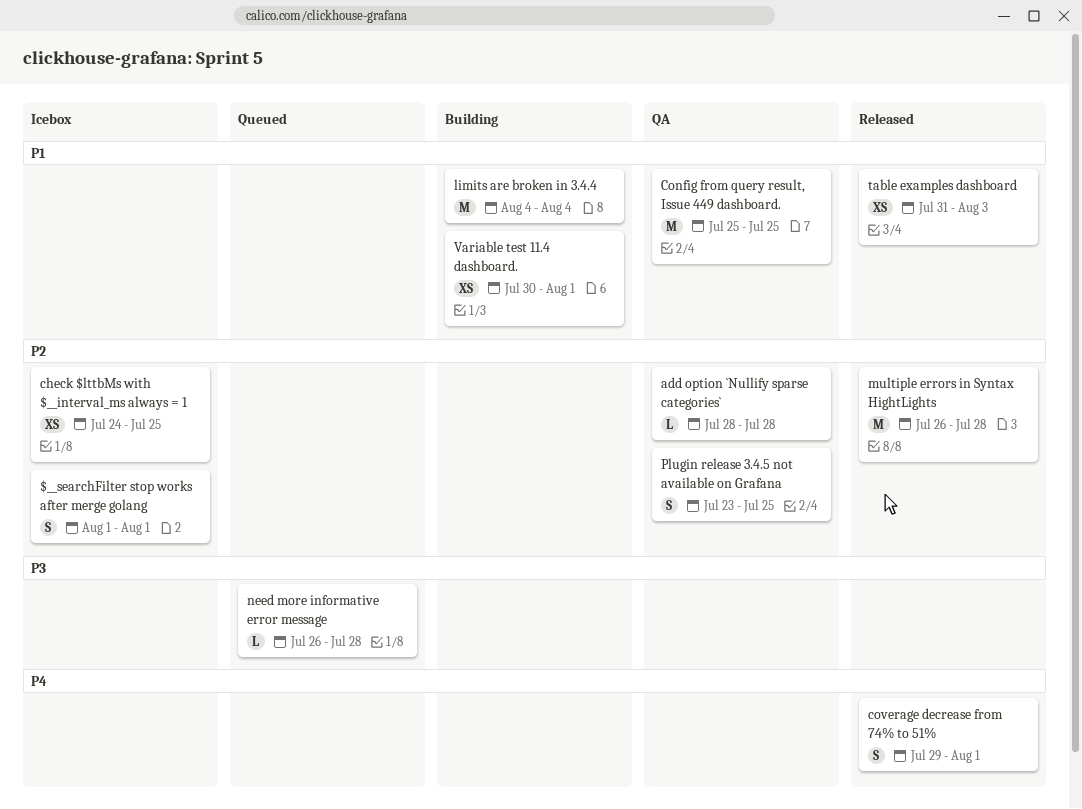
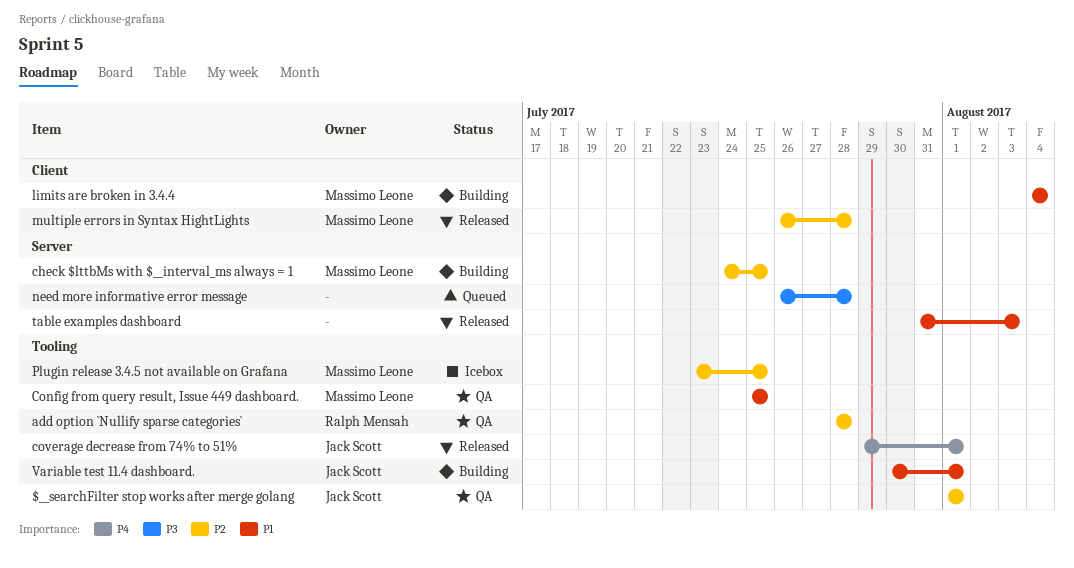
$__searchFilter stop works after merge golang, status: Icebox -> QA
check $lttbMs with $__interval_ms always = 1, status: Icebox -> Building
Plugin release 3.4.5 not available on Grafana, status: QA -> Icebox

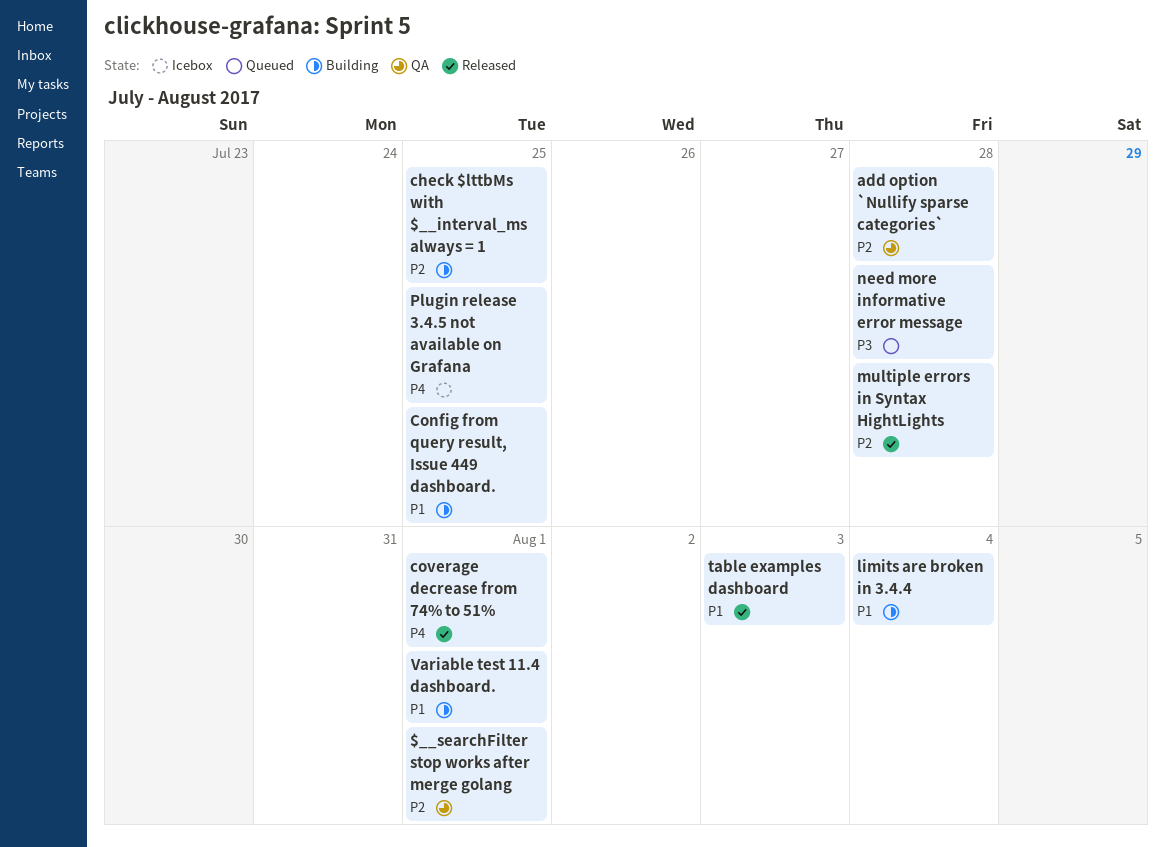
Config from query result, Issue 449 dashboard., status: QA -> Building
Plugin release 3.4.5 not available on Grafana, priority: P2 -> P4

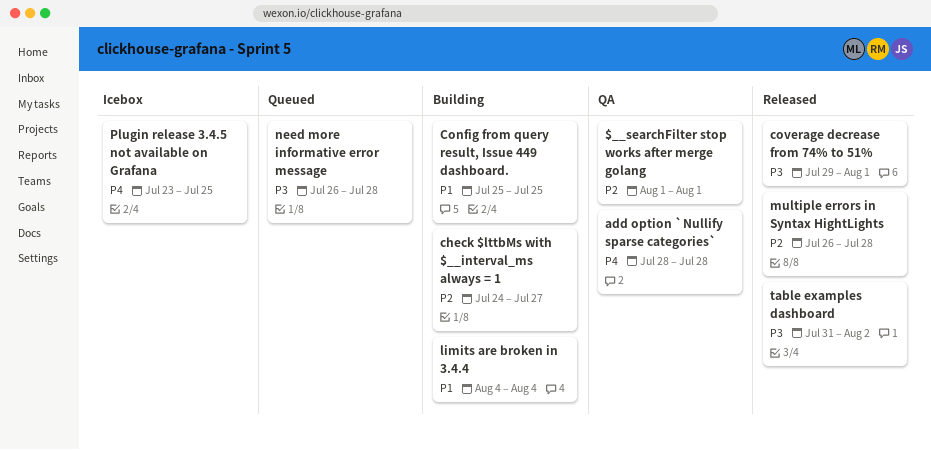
add option `Nullify sparse categories`, priority: P2 -> P4
check $lttbMs with $__interval_ms always = 1, due: Jul 25 -> Jul 27
coverage decrease from 74% to 51%, priority: P4 -> P3
table examples dashboard, priority: P1 -> P3
table examples dashboard, due: Aug 3 -> Aug 2
Variable test 11.4 dashboard.: present -> none

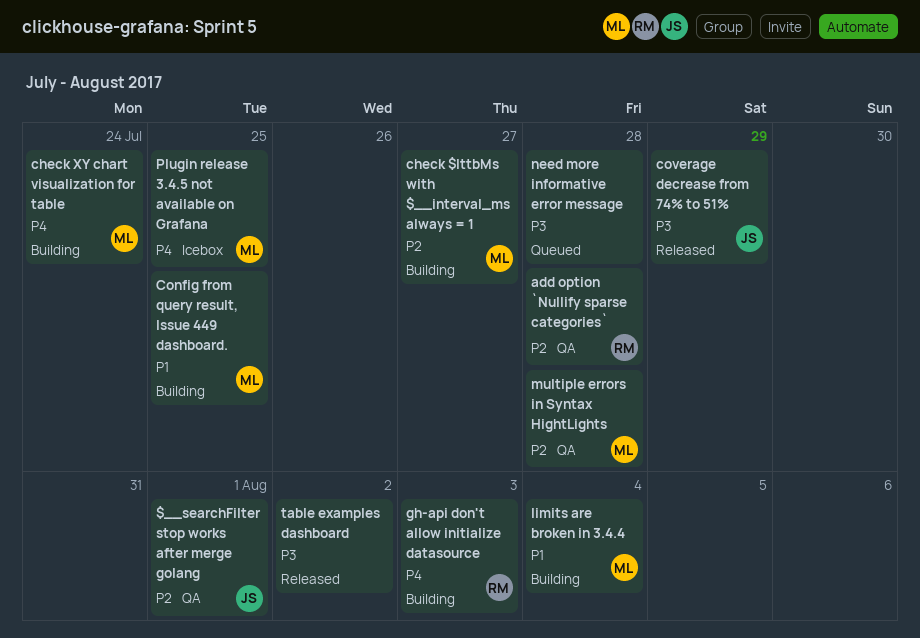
add option `Nullify sparse categories`, priority: P4 -> P2
check XY chart visualization for table: none -> present
coverage decrease from 74% to 51%, due: Aug 1 -> Jul 29
gh-api don't allow initialize datasource: none -> present
multiple errors in Syntax HightLights, status: Released -> QA

